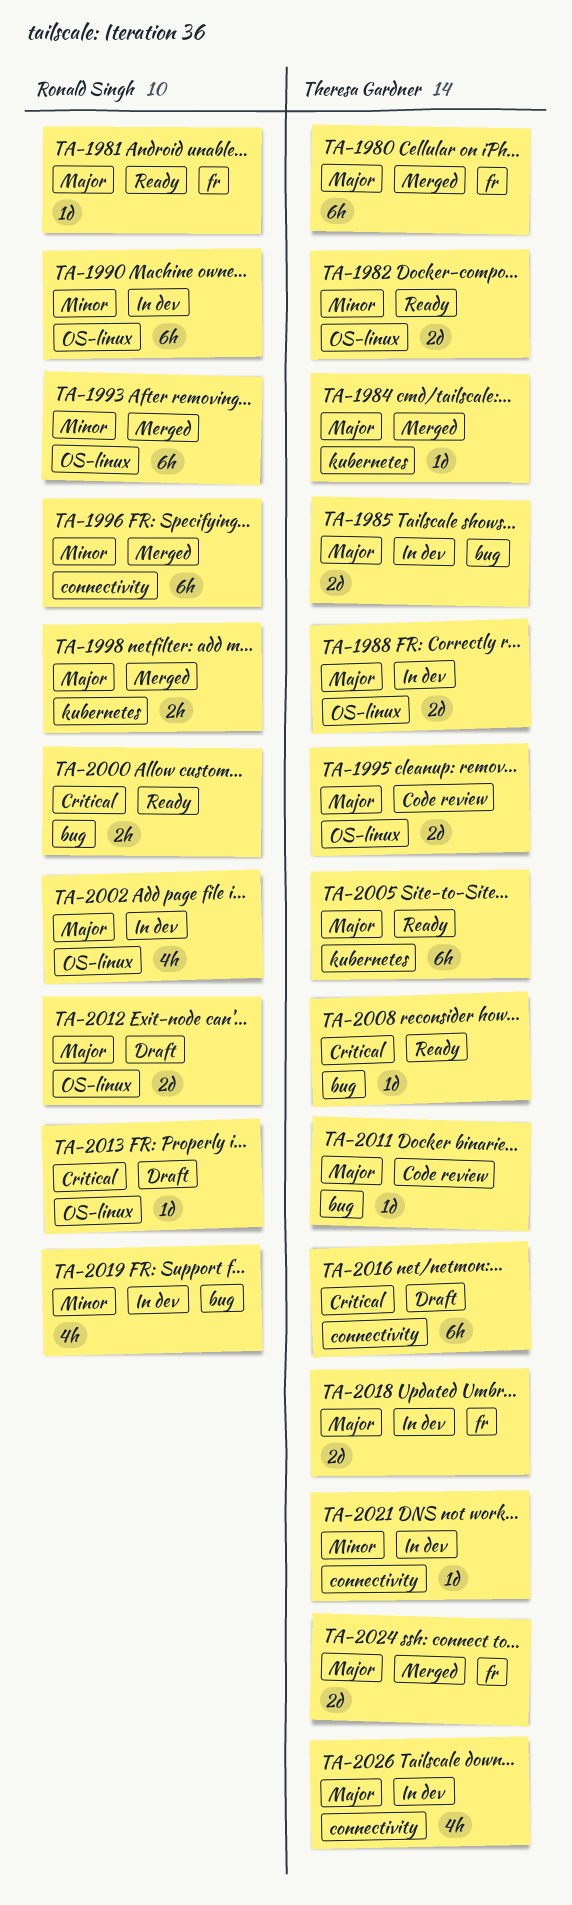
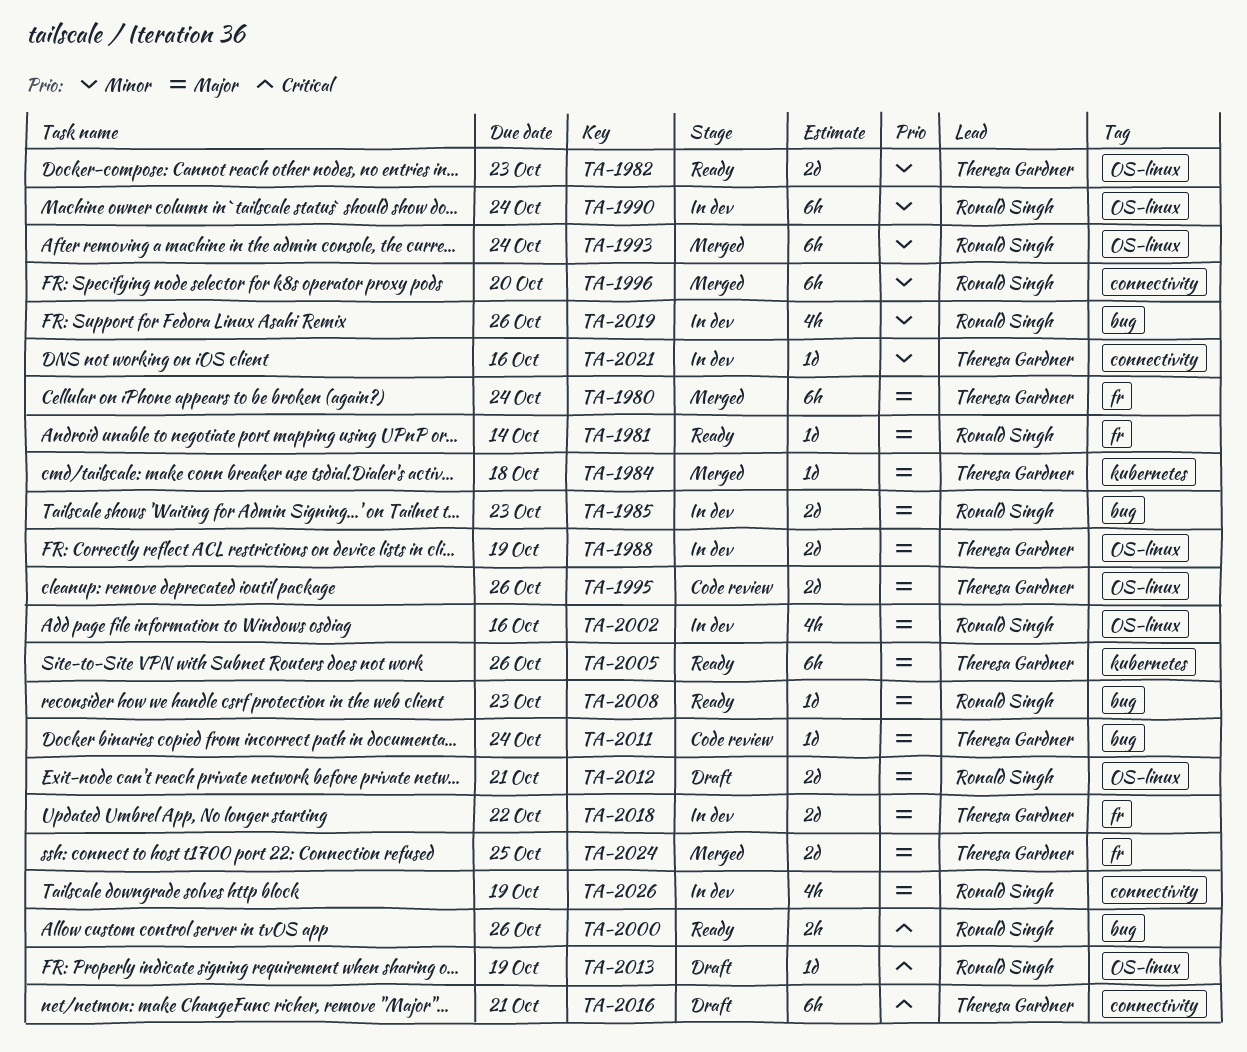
TA-1985, owner: Theresa Gardner -> Ronald Singh
TA-1998: present -> none
TA-2008, owner: Theresa Gardner -> Ronald Singh
TA-2008, priority: Critical -> Major
TA-2026, owner: Theresa Gardner -> Ronald Singh

